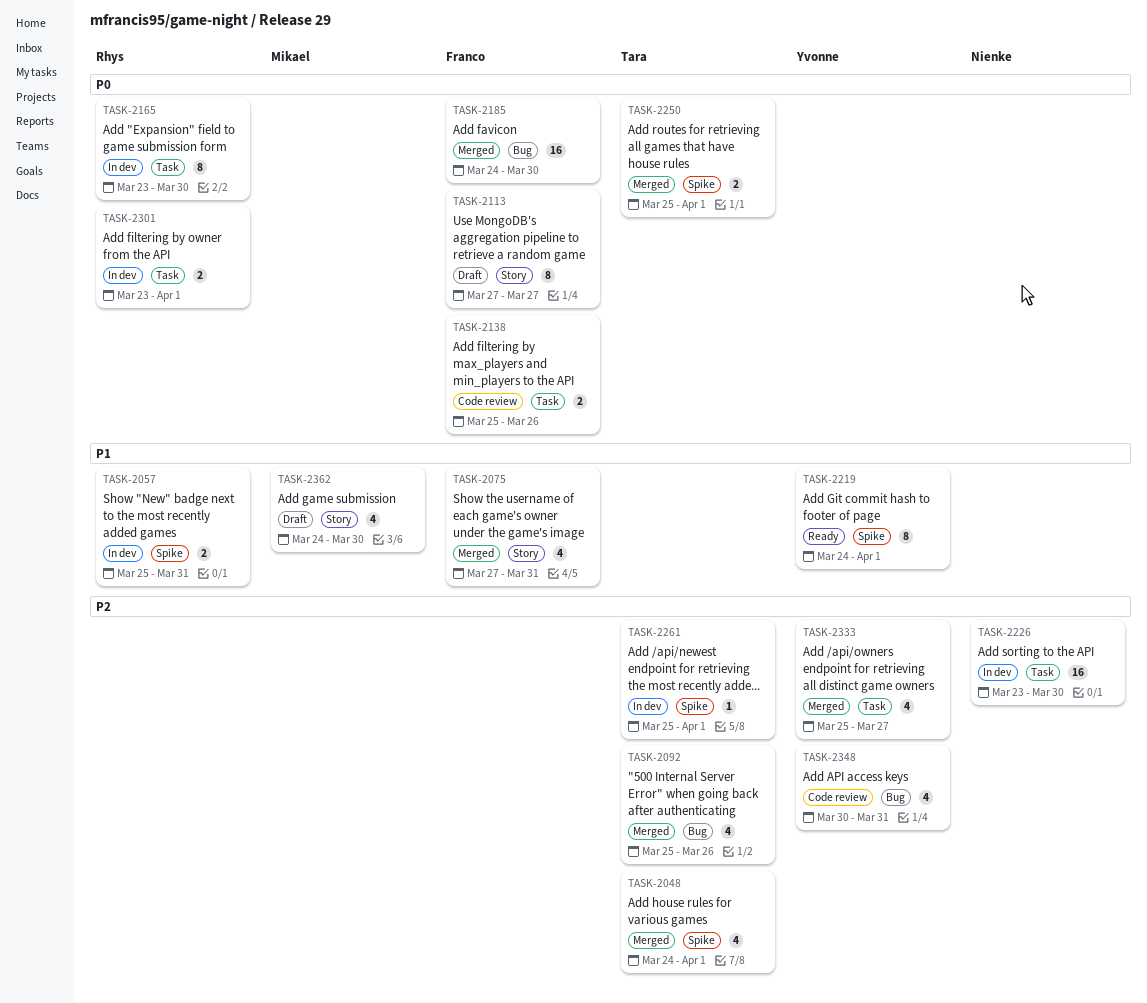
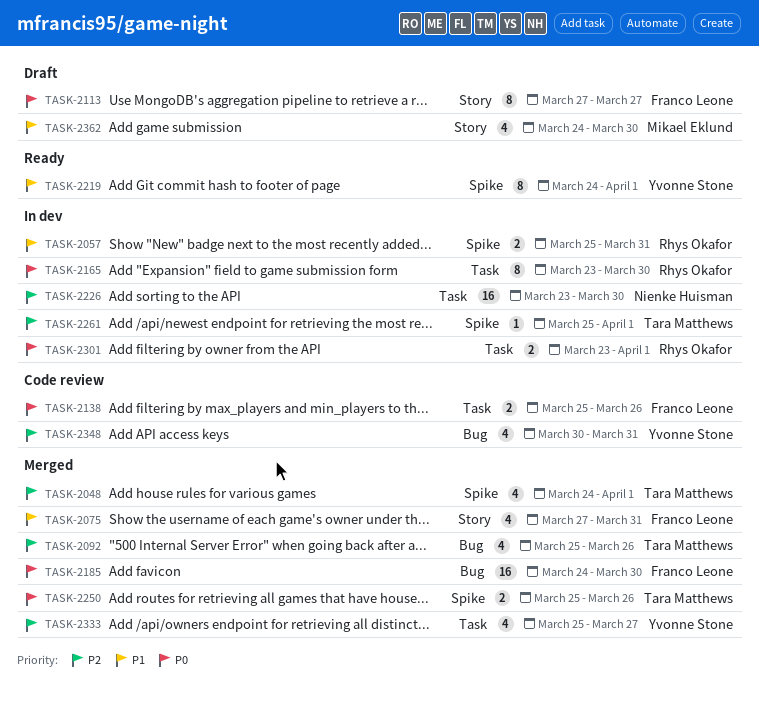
TASK-2250, due: Apr 1 -> Mar 26

